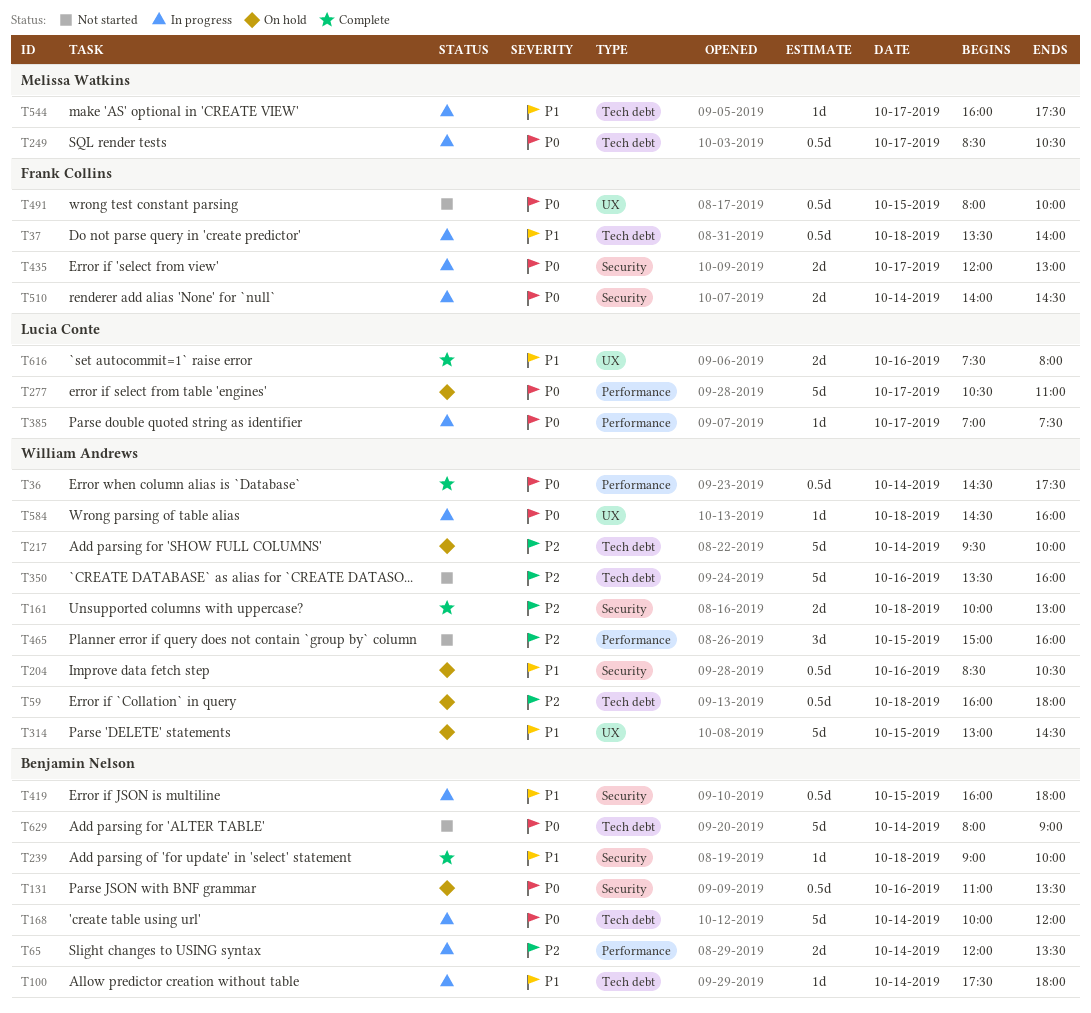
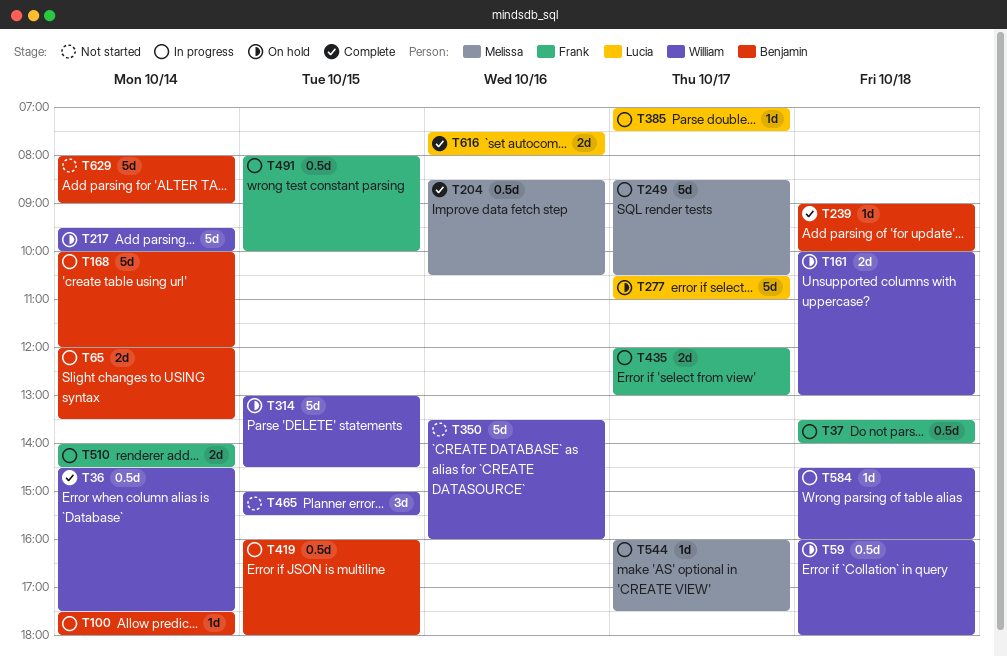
T131: present -> none
T161, status: Complete -> On hold
T204, status: On hold -> Complete
T204, owner: William Andrews -> Melissa Watkins
T249, estimate: 0.5d -> 5d
T465, ends: 16:00 -> 15:30
T491, status: Not started -> In progress

